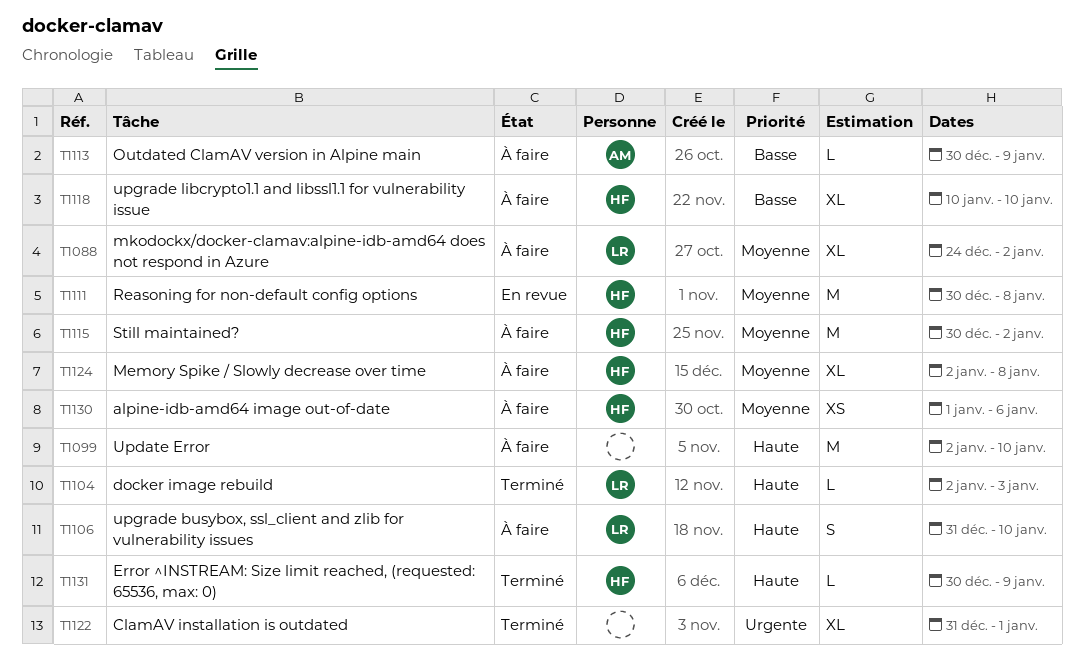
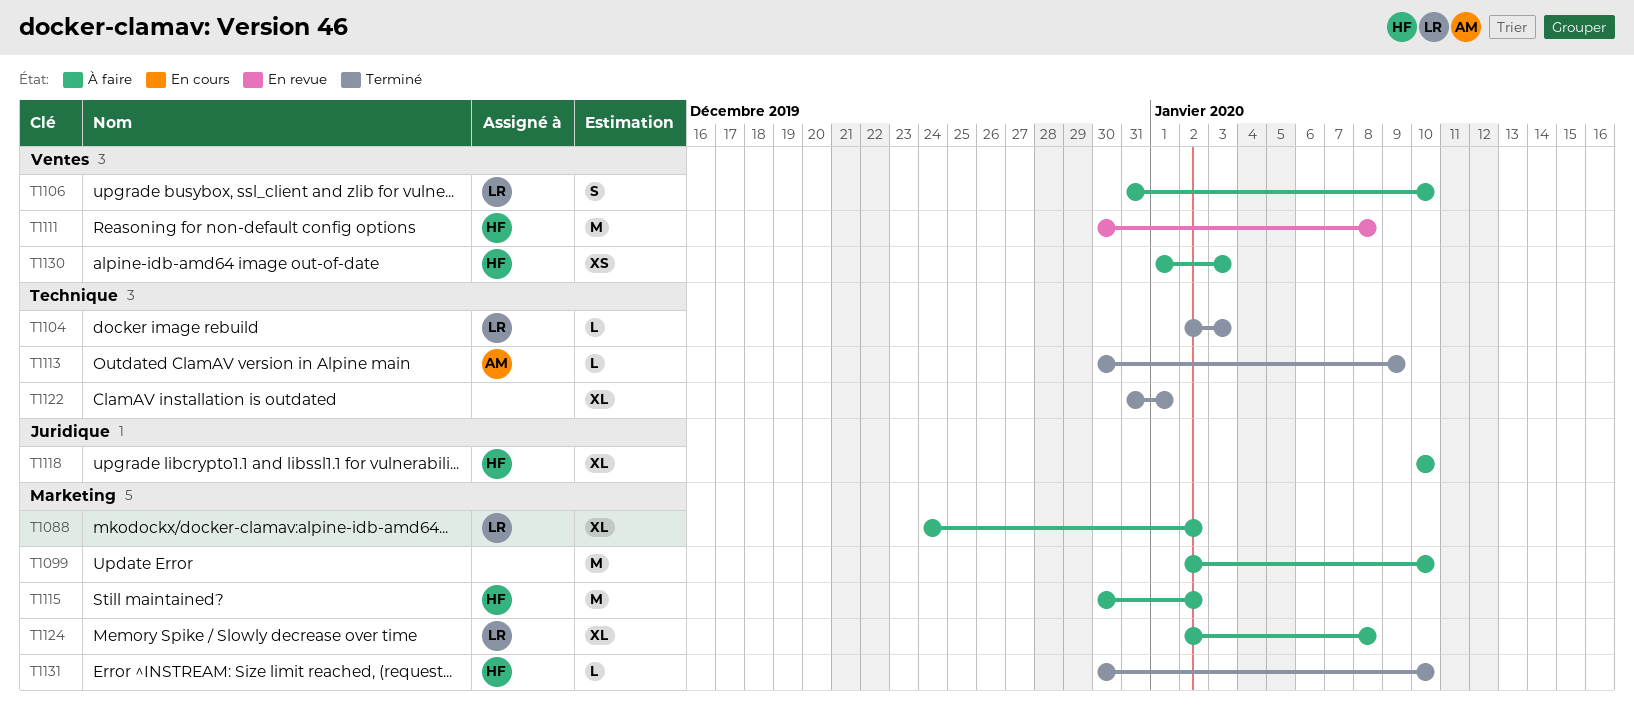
T1113, status: À faire -> Terminé
T1124, owner: HF -> LR
T1130, due: Jan 6 -> Jan 3
T1131, due: Jan 9 -> Jan 10

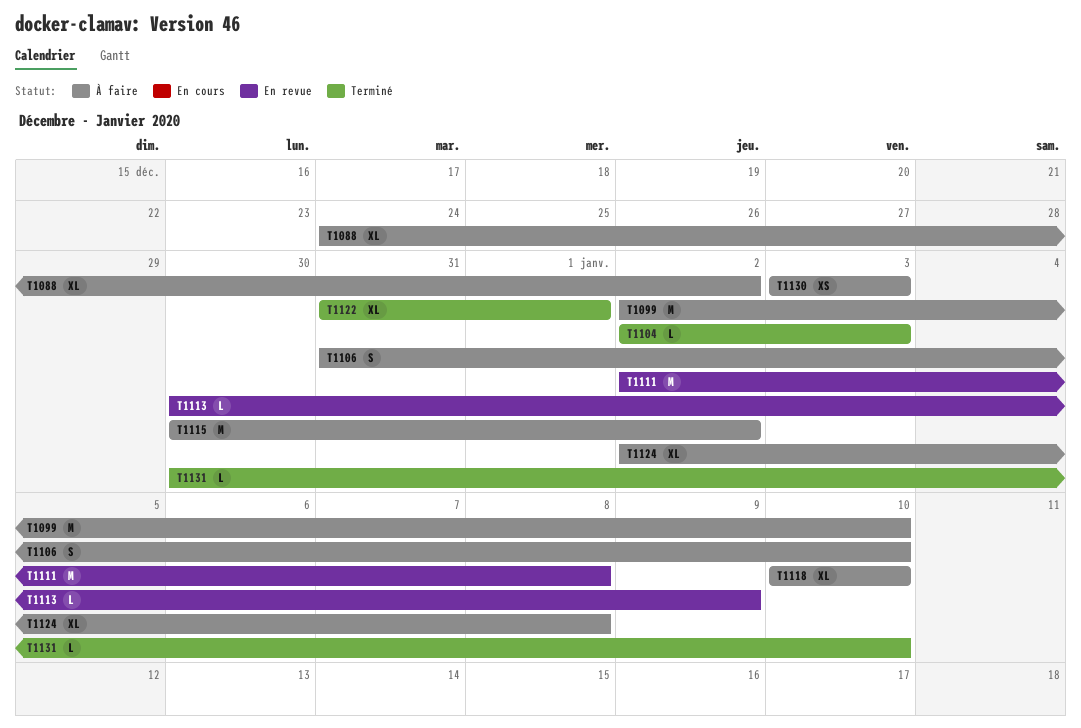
T1111, start: Dec 30 -> Jan 2
T1113, status: Terminé -> En revue
T1130, start: Jan 1 -> Jan 3

